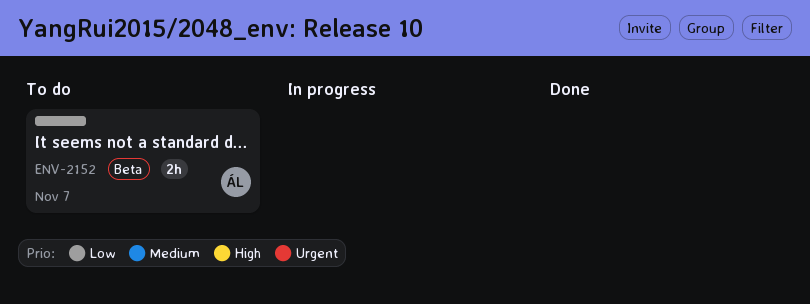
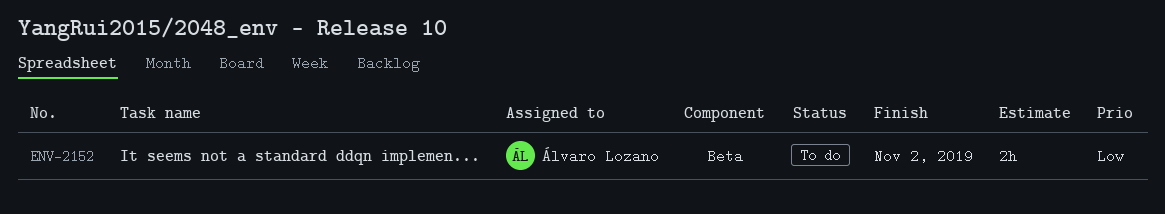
ENV-2152, due: Nov 7 -> Nov 2

